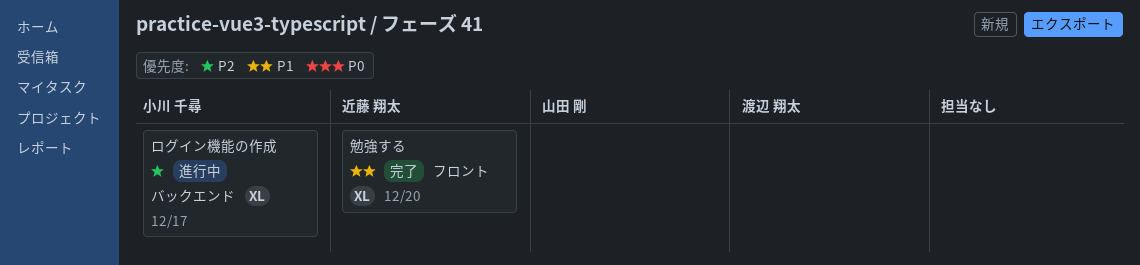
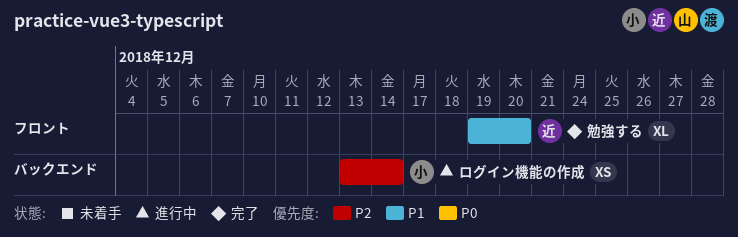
ログイン機能の作成, estimate: XL -> XS
ログイン機能の作成, due: Dec 17 -> Dec 14

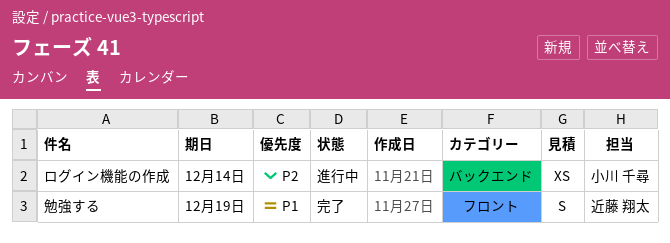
勉強する, estimate: XL -> S
勉強する, due: Dec 20 -> Dec 19

